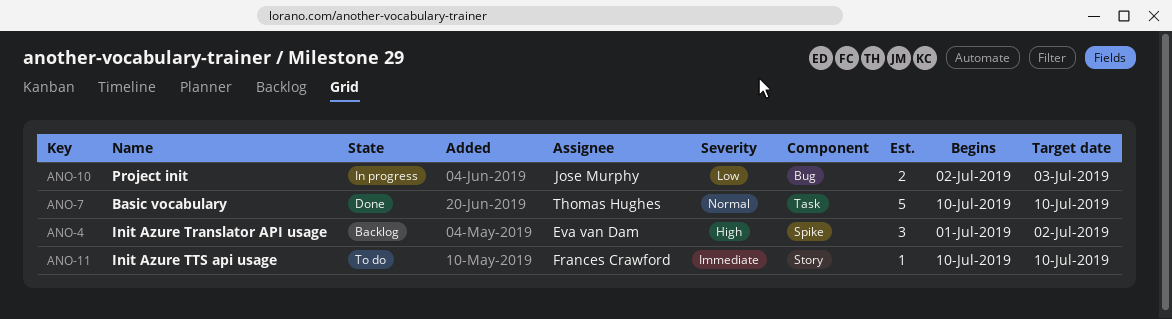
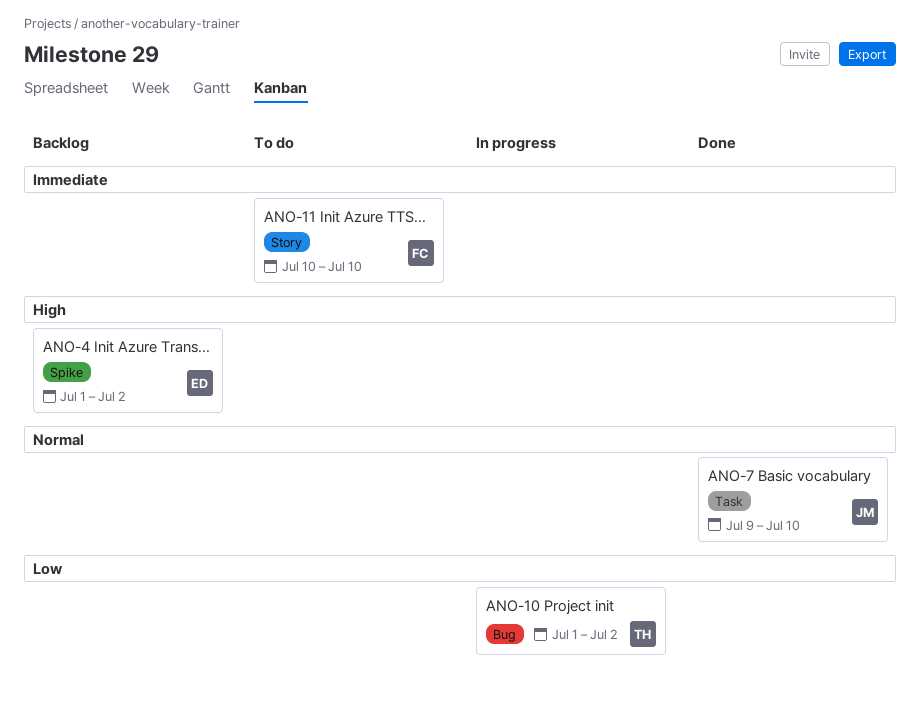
ANO-7, owner: Thomas Hughes -> Jose Murphy
ANO-7, start: Jul 10 -> Jul 9
ANO-10, owner: Jose Murphy -> Thomas Hughes
ANO-10, start: Jul 2 -> Jul 1
ANO-10, due: Jul 3 -> Jul 2

